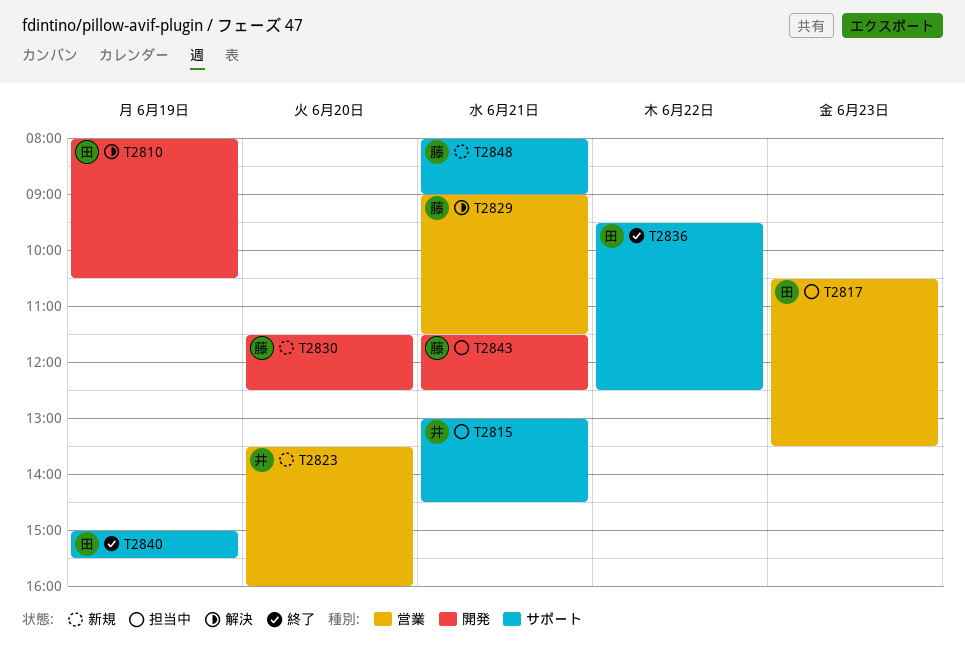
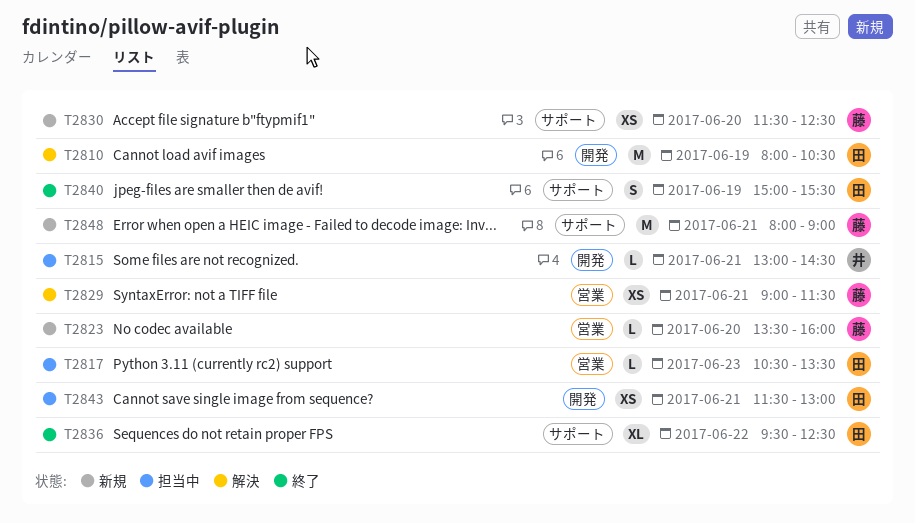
T2815, label: サポート -> 開発
T2823, owner: 井 -> 藤
T2830, label: 開発 -> サポート
T2843, owner: 藤 -> 田
T2843, ends: 12:30 -> 13:00

